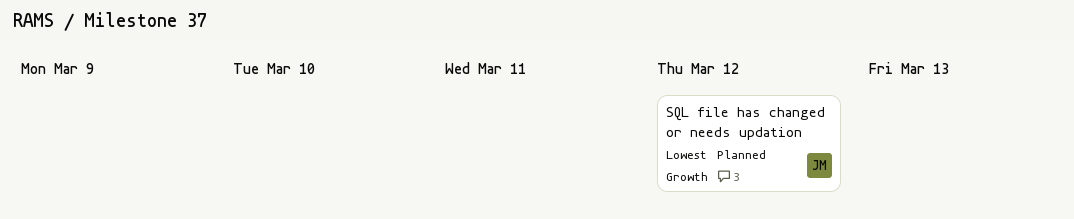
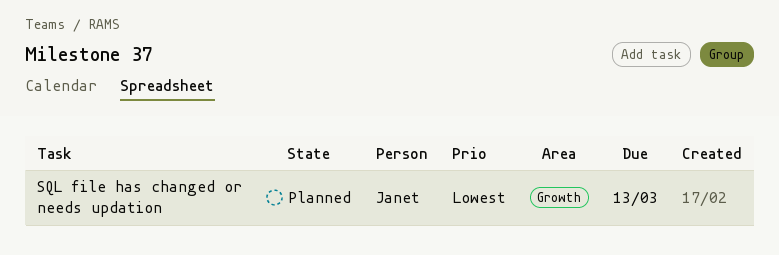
SQL file has changed or needs updation, due: Mar 12 -> Mar 13

